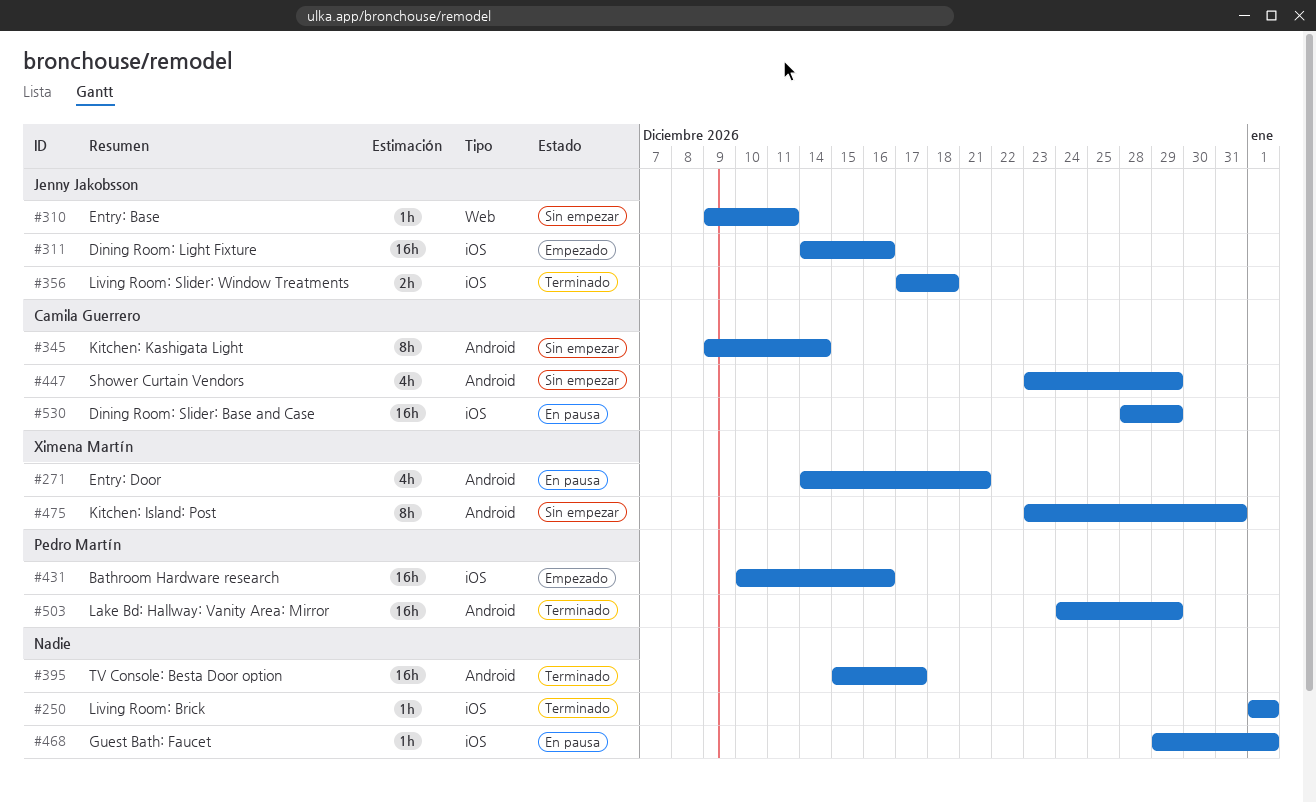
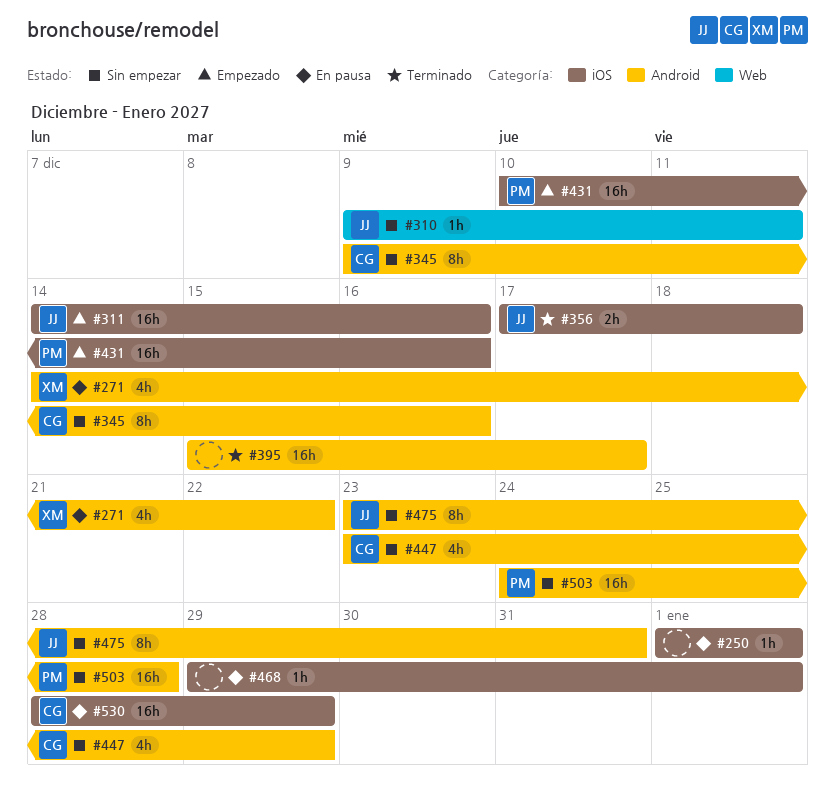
#250, status: Terminado -> En pausa
#271, due: Dec 21 -> Dec 22
#345, due: Dec 14 -> Dec 16
#475, owner: Ximena Martín -> Jenny Jakobsson
#503, status: Terminado -> Sin empezar
#503, due: Dec 29 -> Dec 28

